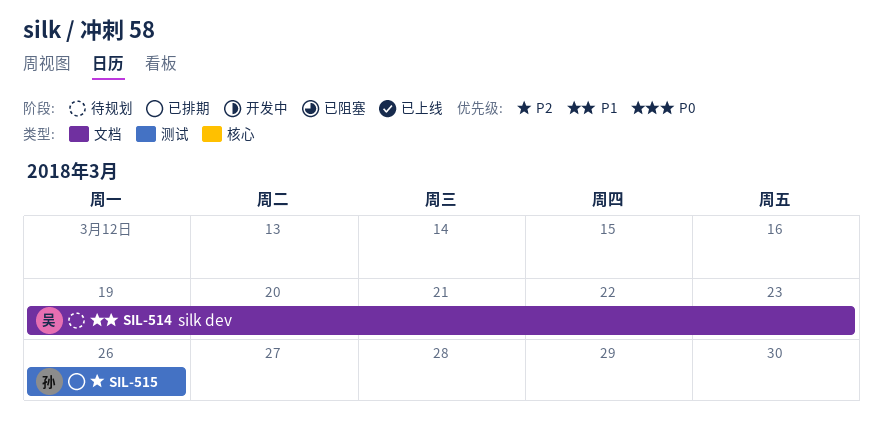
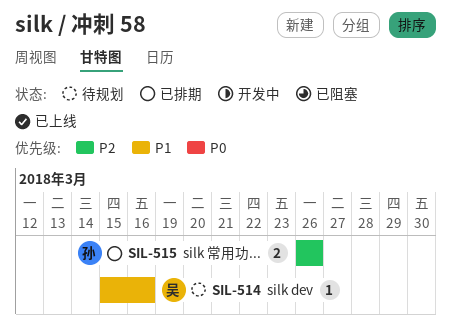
SIL-514, start: Mar 19 -> Mar 15
SIL-514, due: Mar 23 -> Mar 16

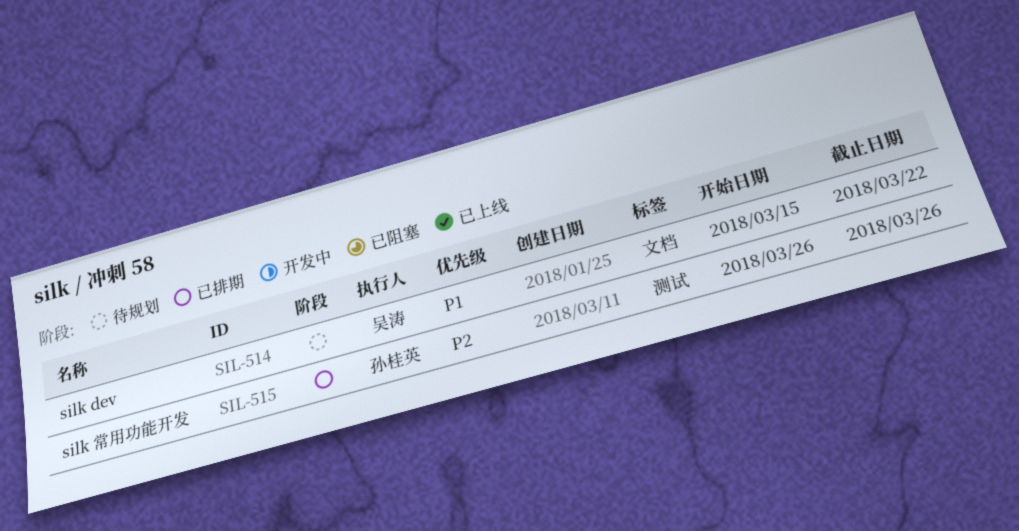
SIL-514, due: Mar 16 -> Mar 22

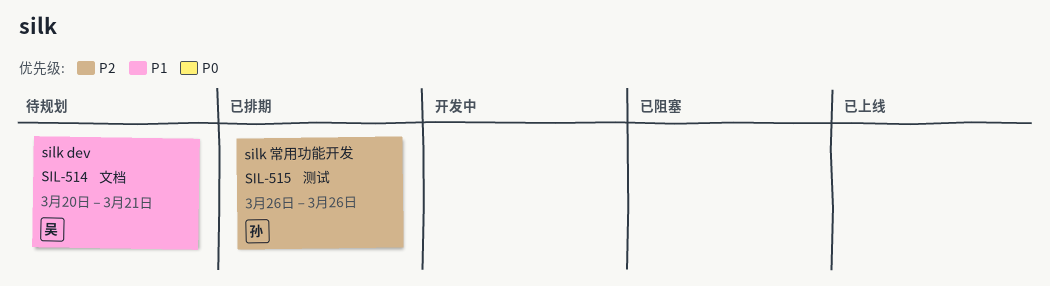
SIL-514, start: Mar 15 -> Mar 20
SIL-514, due: Mar 22 -> Mar 21

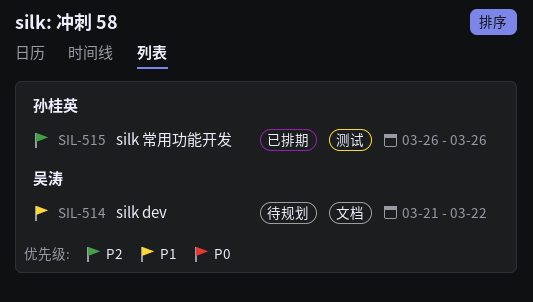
SIL-514, start: Mar 20 -> Mar 21
SIL-514, due: Mar 21 -> Mar 22

